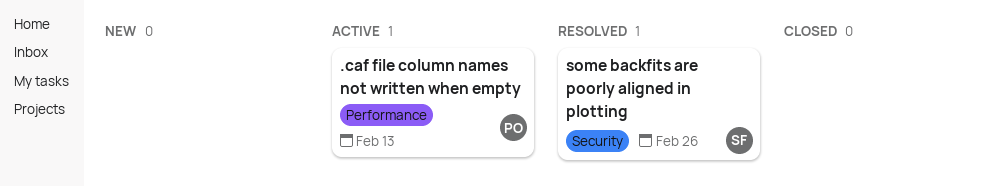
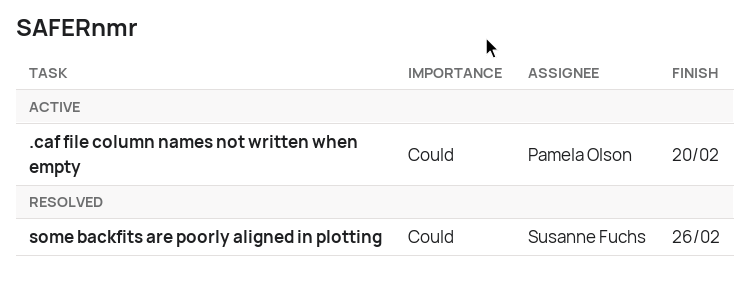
.caf file column names not written when empty, due: Feb 13 -> Feb 20

